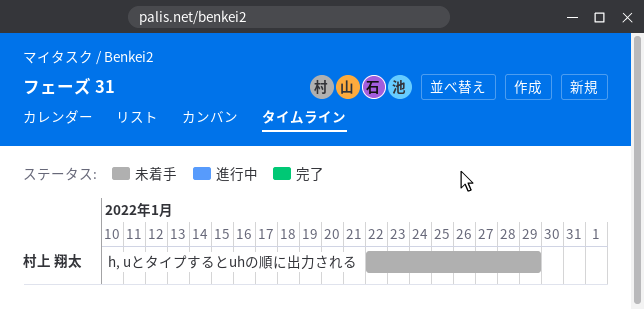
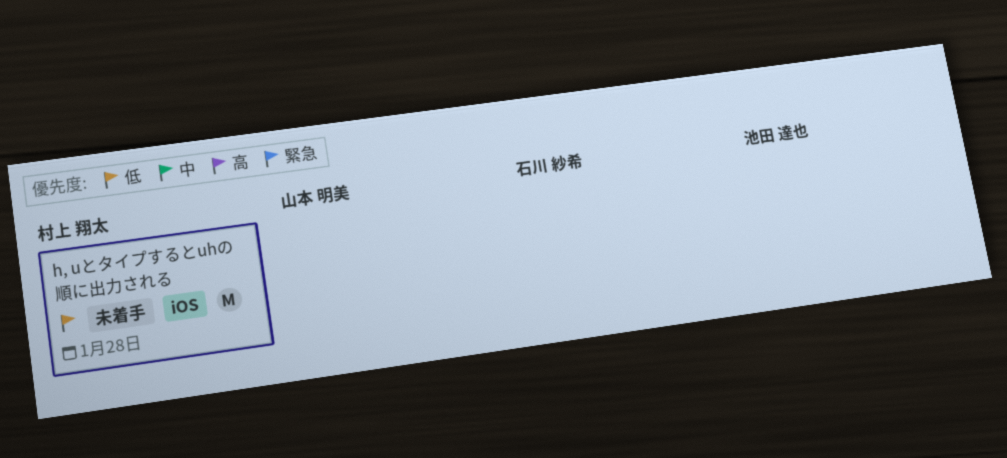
h, uとタイプするとuhの順に出力される, due: Jan 29 -> Jan 28

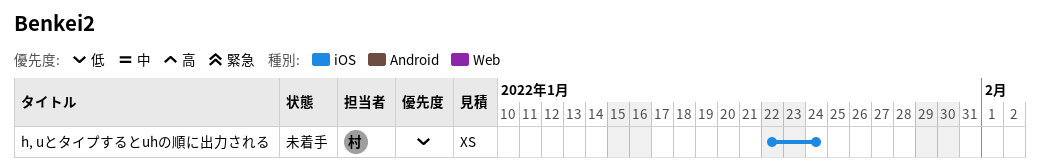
h, uとタイプするとuhの順に出力される, estimate: M -> XS
h, uとタイプするとuhの順に出力される, due: Jan 28 -> Jan 24

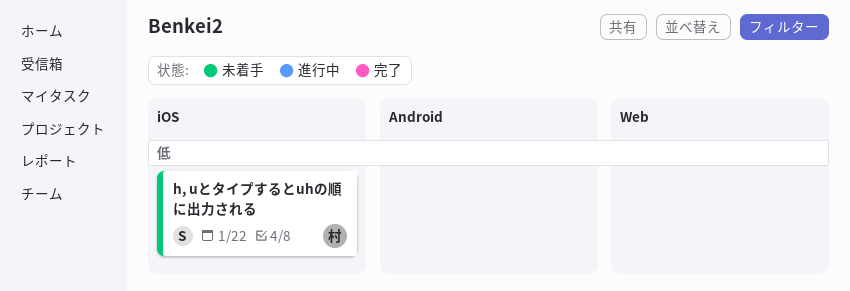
h, uとタイプするとuhの順に出力される, estimate: XS -> S
h, uとタイプするとuhの順に出力される, due: Jan 24 -> Jan 22

